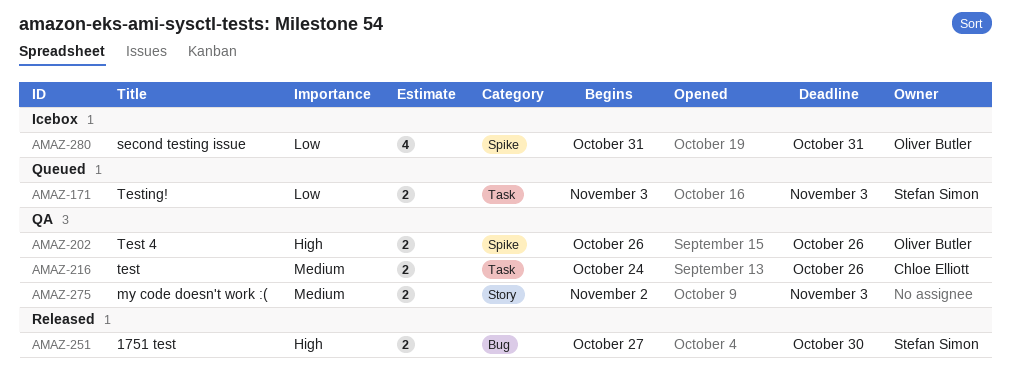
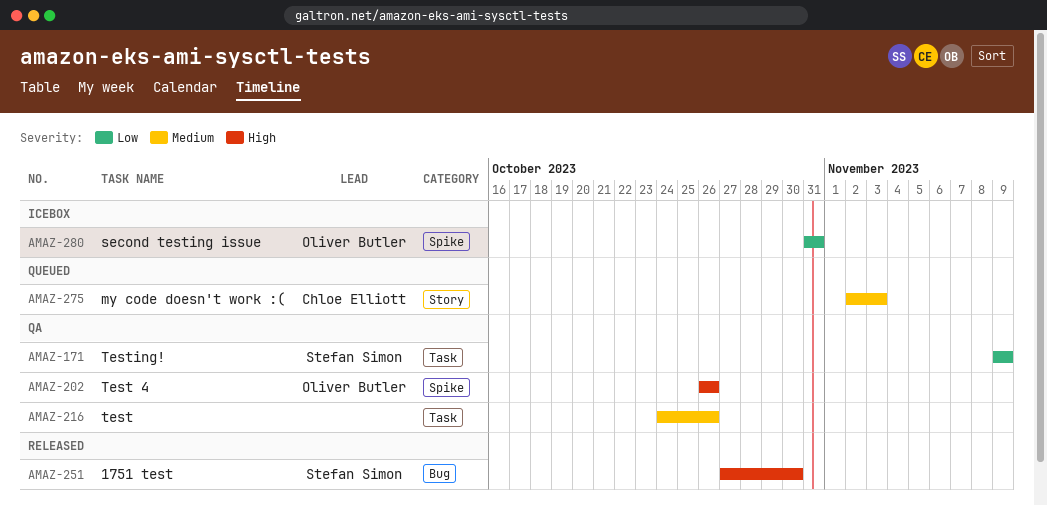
AMAZ-171, status: Queued -> QA
AMAZ-171, start: Nov 3 -> Nov 9
AMAZ-171, due: Nov 3 -> Nov 9
AMAZ-216, owner: Chloe Elliott -> none
AMAZ-275, status: QA -> Queued
AMAZ-275, owner: none -> Chloe Elliott

